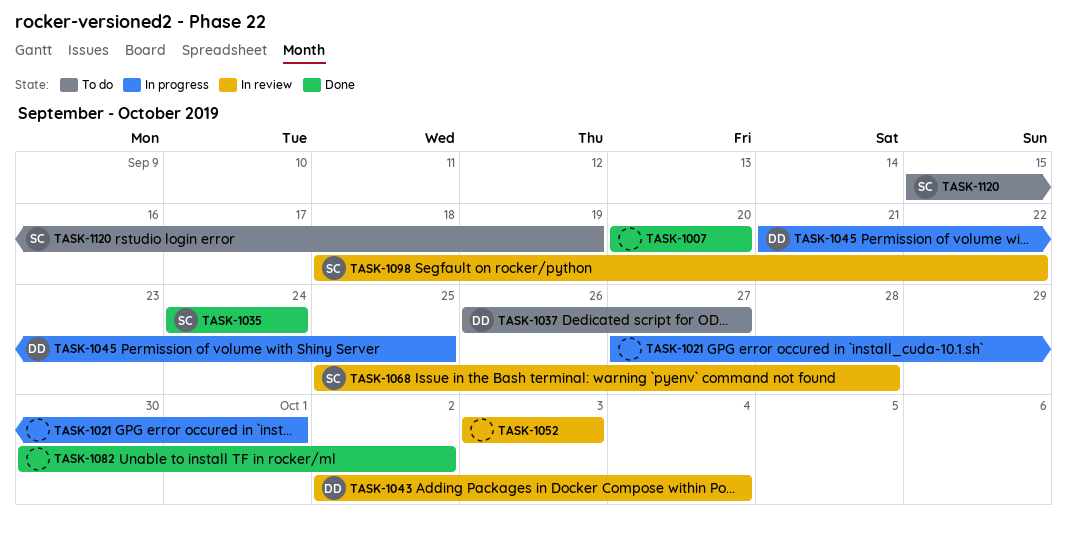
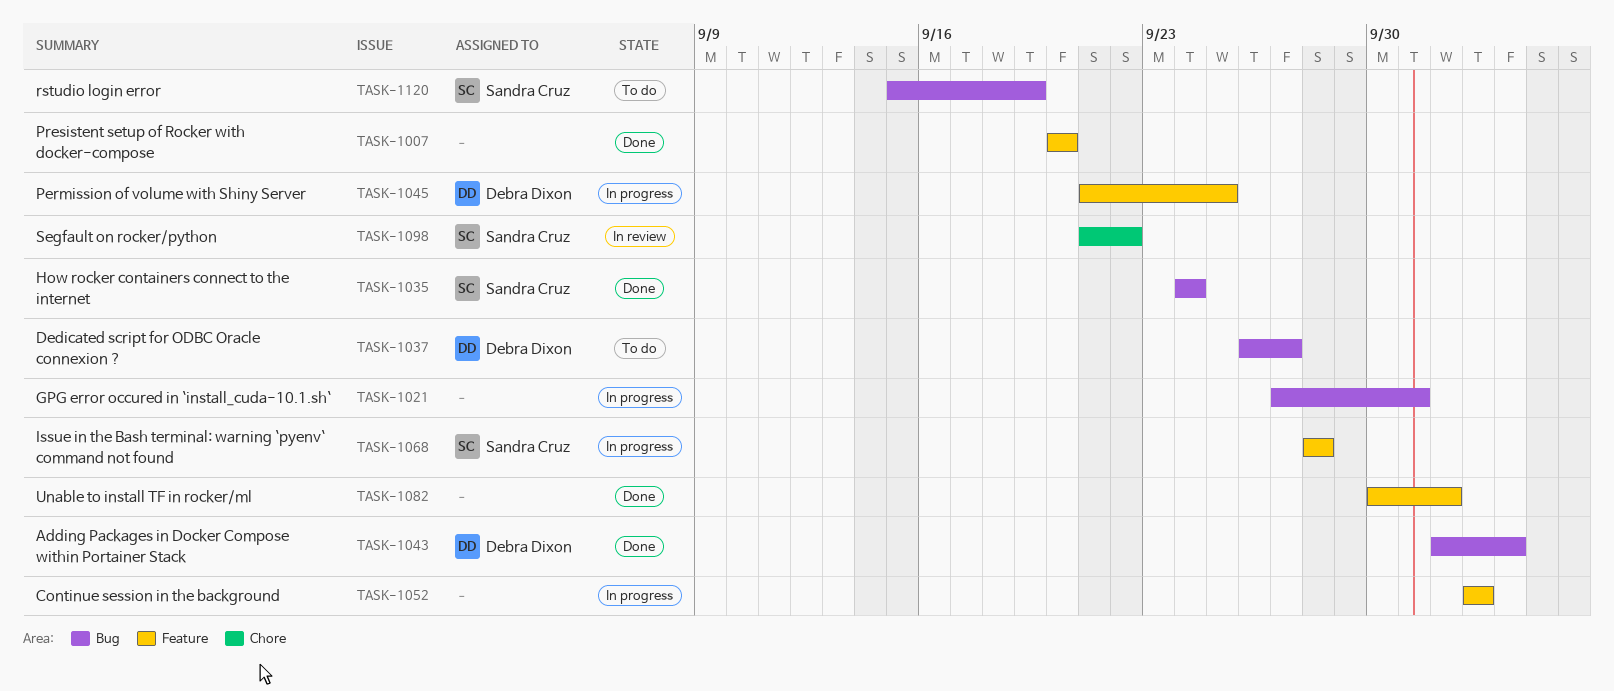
TASK-1043, status: In review -> Done
TASK-1052, status: In review -> In progress
TASK-1068, status: In review -> In progress
TASK-1068, start: Sep 25 -> Sep 28
TASK-1098, start: Sep 18 -> Sep 21

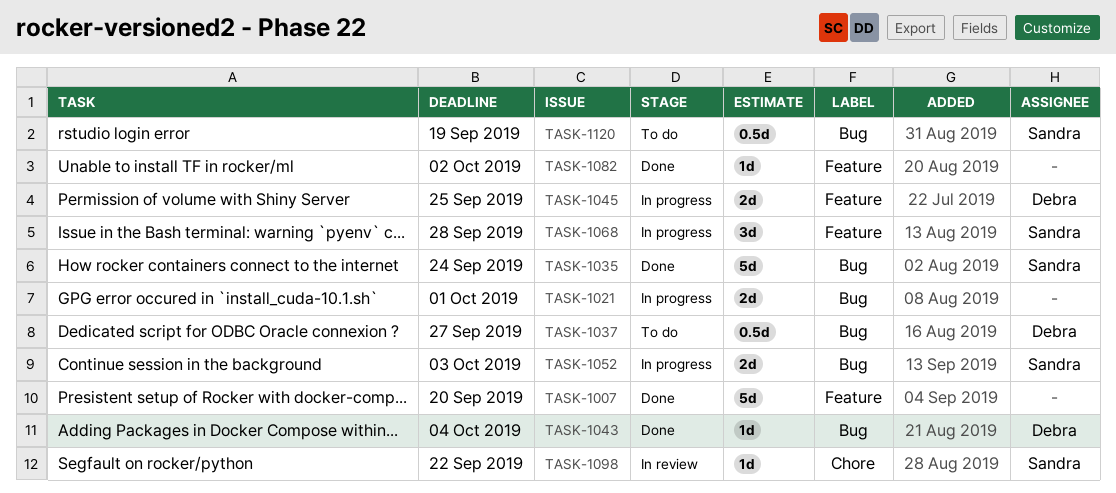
TASK-1052, owner: none -> Sandra Cruz
TASK-1052, label: Feature -> Bug

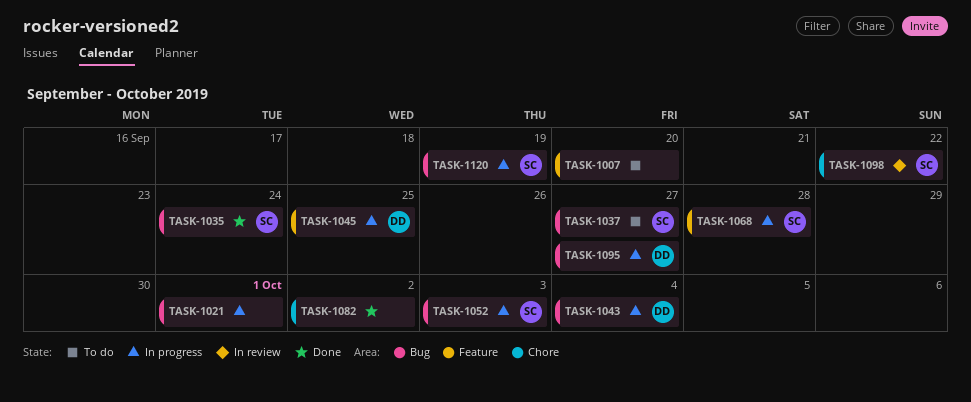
TASK-1007, status: Done -> To do
TASK-1037, owner: Debra -> Sandra
TASK-1043, status: Done -> In progress
TASK-1082, label: Feature -> Chore
TASK-1095: none -> present
TASK-1120, status: To do -> In progress

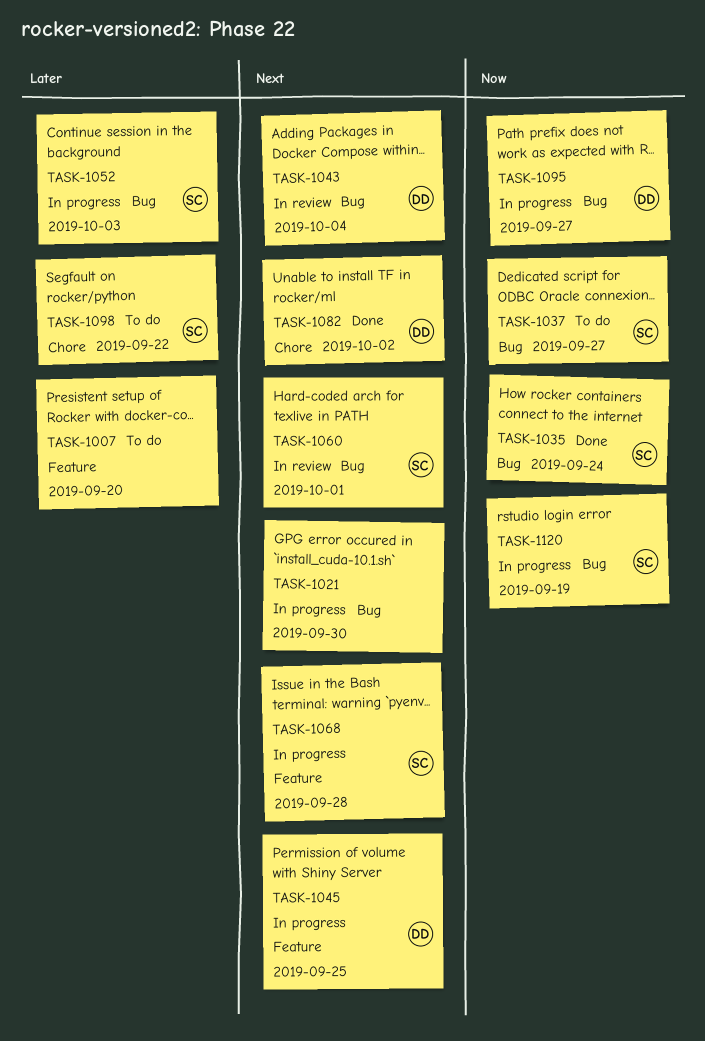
TASK-1021, due: Oct 1 -> Sep 30
TASK-1043, status: In progress -> In review
TASK-1060: none -> present
TASK-1082, owner: none -> DD
TASK-1098, status: In review -> To do

